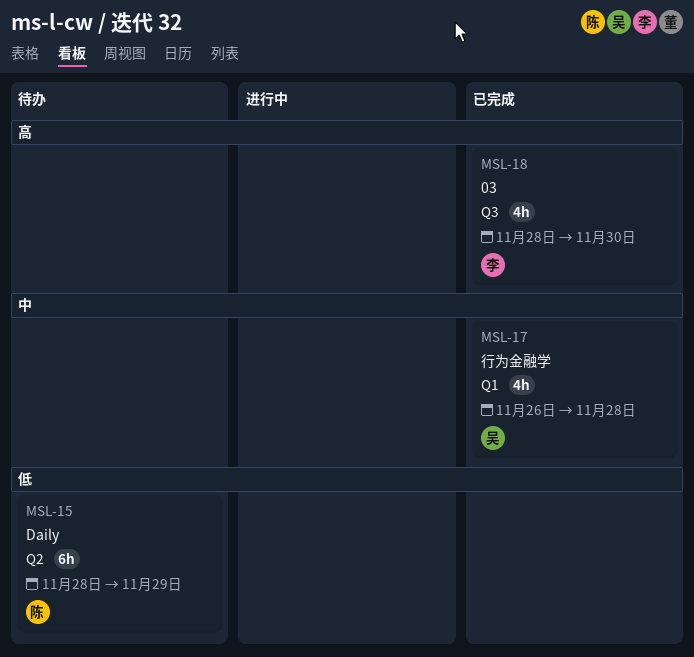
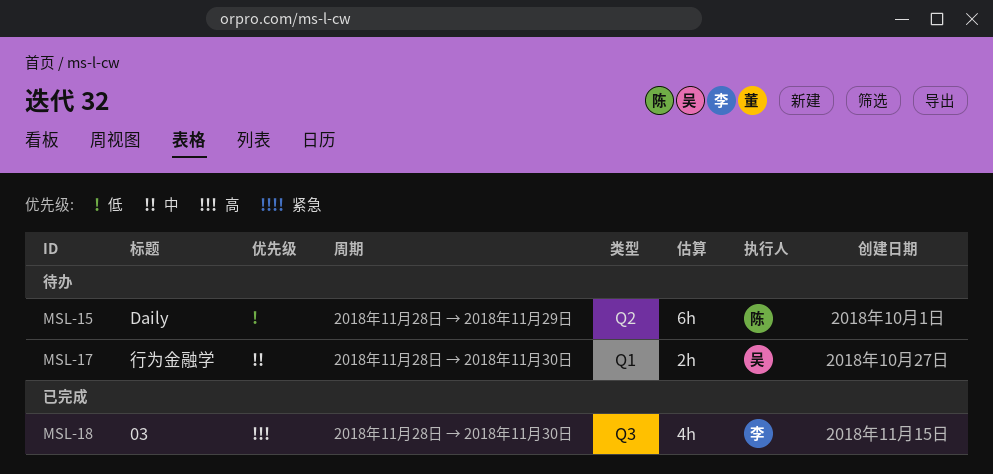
MSL-17, status: 已完成 -> 待办
MSL-17, estimate: 4h -> 2h
MSL-17, start: Nov 26 -> Nov 28
MSL-17, due: Nov 28 -> Nov 30

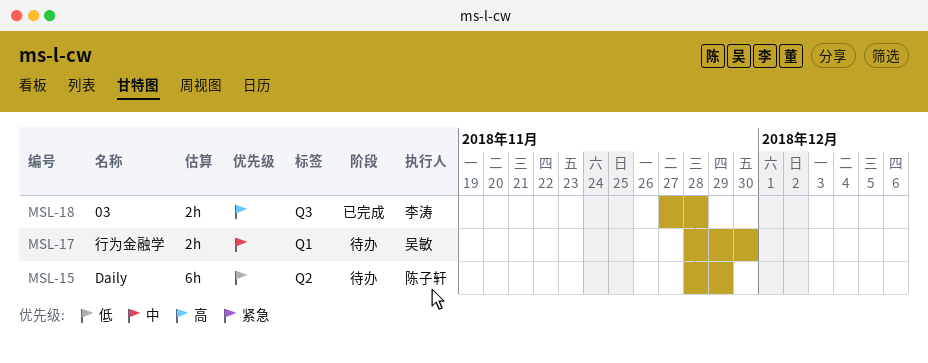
MSL-18, estimate: 4h -> 2h
MSL-18, start: Nov 28 -> Nov 27
MSL-18, due: Nov 30 -> Nov 28

